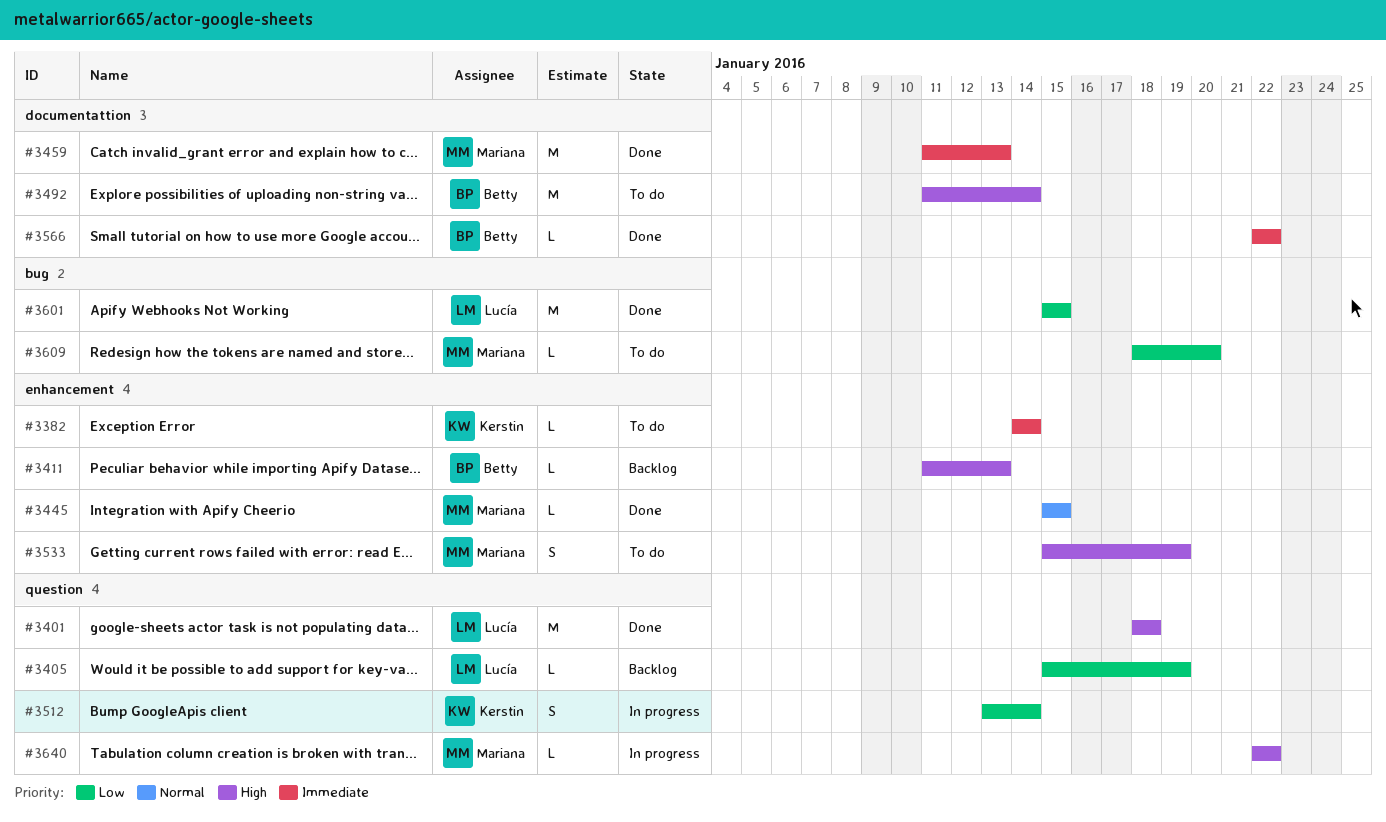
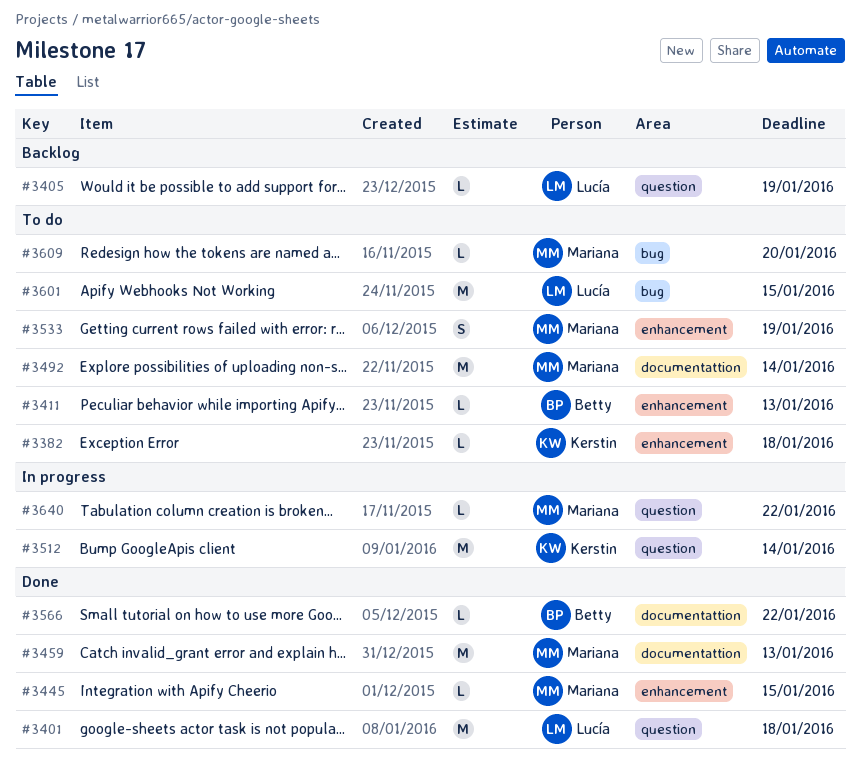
#3382, due: Jan 14 -> Jan 18
#3411, status: Backlog -> To do
#3492, owner: Betty -> Mariana
#3512, estimate: S -> M
#3601, status: Done -> To do

